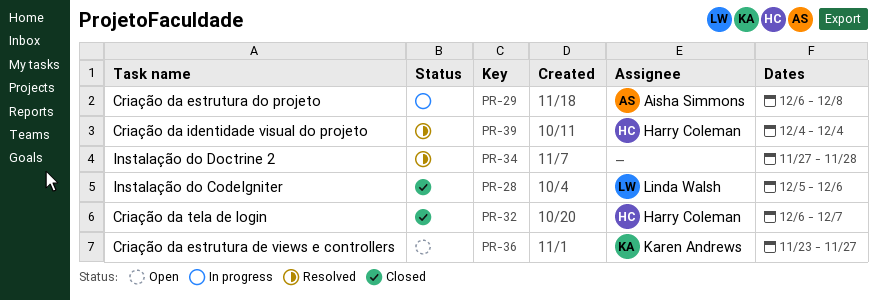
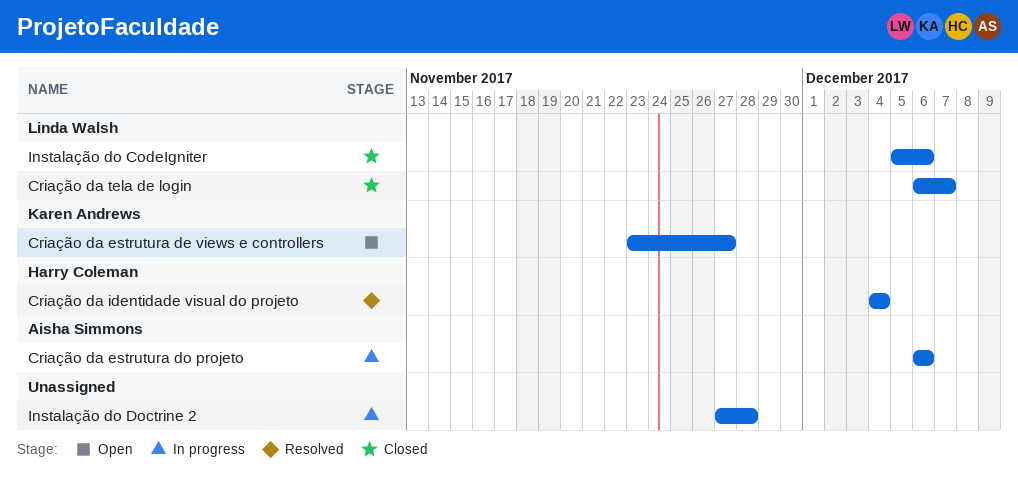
Criação da estrutura do projeto, due: Dec 8 -> Dec 6
Criação da tela de login, owner: Harry Coleman -> Linda Walsh
Instalação do Doctrine 2, status: Resolved -> In progress

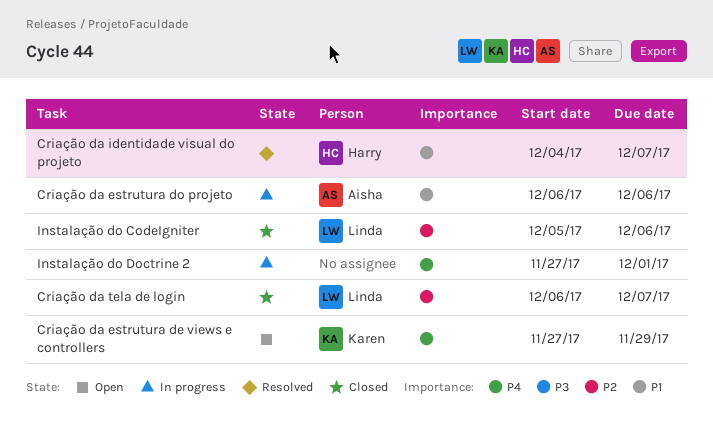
Criação da estrutura de views e controllers, start: Nov 23 -> Nov 27
Criação da estrutura de views e controllers, due: Nov 27 -> Nov 29
Criação da identidade visual do projeto, due: Dec 4 -> Dec 7
Instalação do Doctrine 2, due: Nov 28 -> Dec 1

